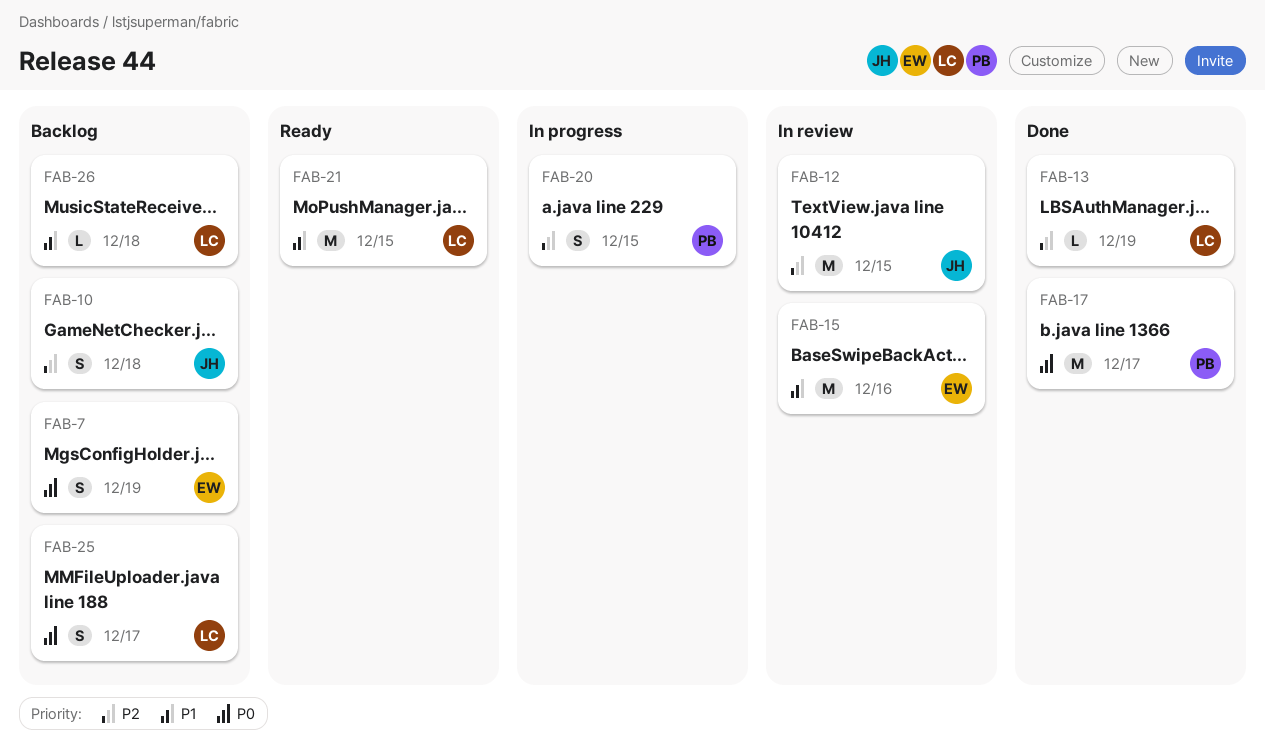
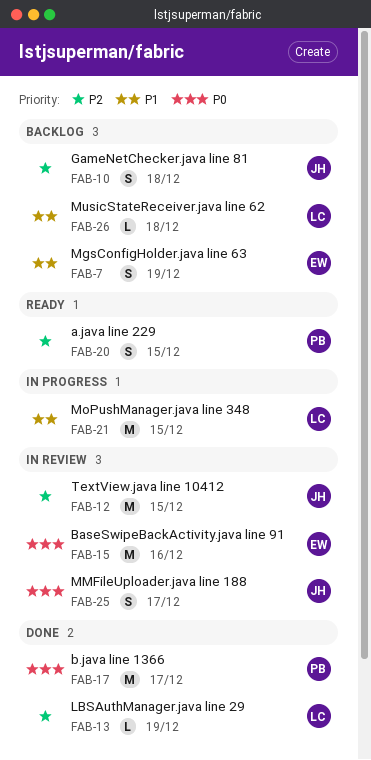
FAB-7, priority: P0 -> P1
FAB-15, priority: P1 -> P0
FAB-20, status: In progress -> Ready
FAB-21, status: Ready -> In progress
FAB-25, status: Backlog -> In review
FAB-25, owner: LC -> JH

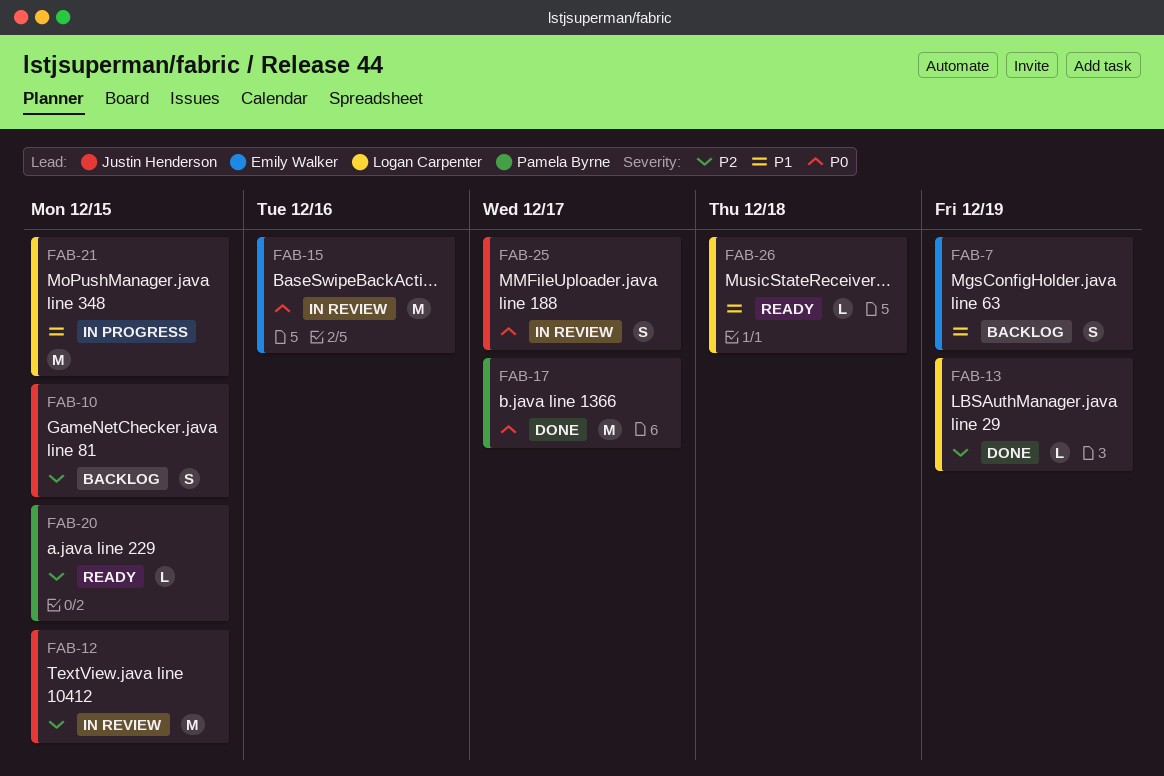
FAB-10, due: Dec 18 -> Dec 15
FAB-20, estimate: S -> L
FAB-26, status: Backlog -> Ready

